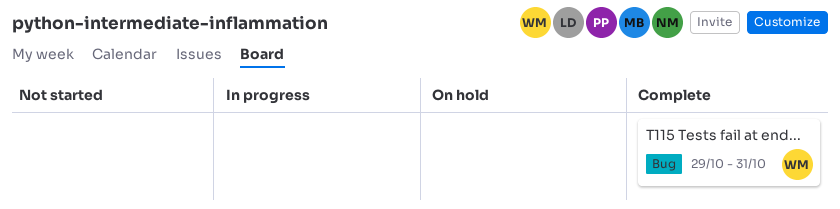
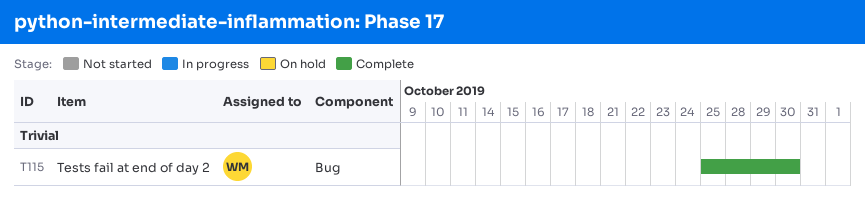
T115, start: Oct 29 -> Oct 25
T115, due: Oct 31 -> Oct 30

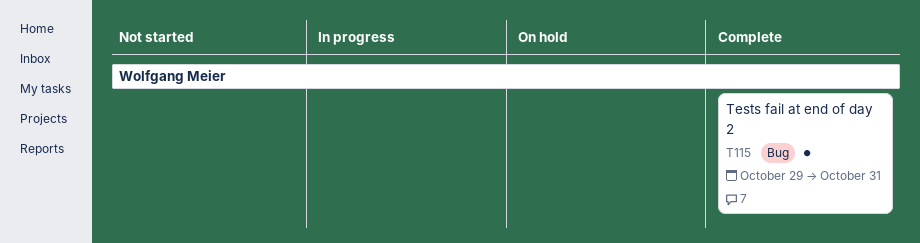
T115, start: Oct 25 -> Oct 29
T115, due: Oct 30 -> Oct 31

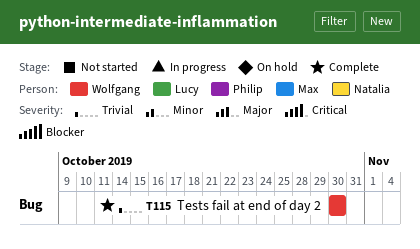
T115, start: Oct 29 -> Oct 30
T115, due: Oct 31 -> Oct 30

